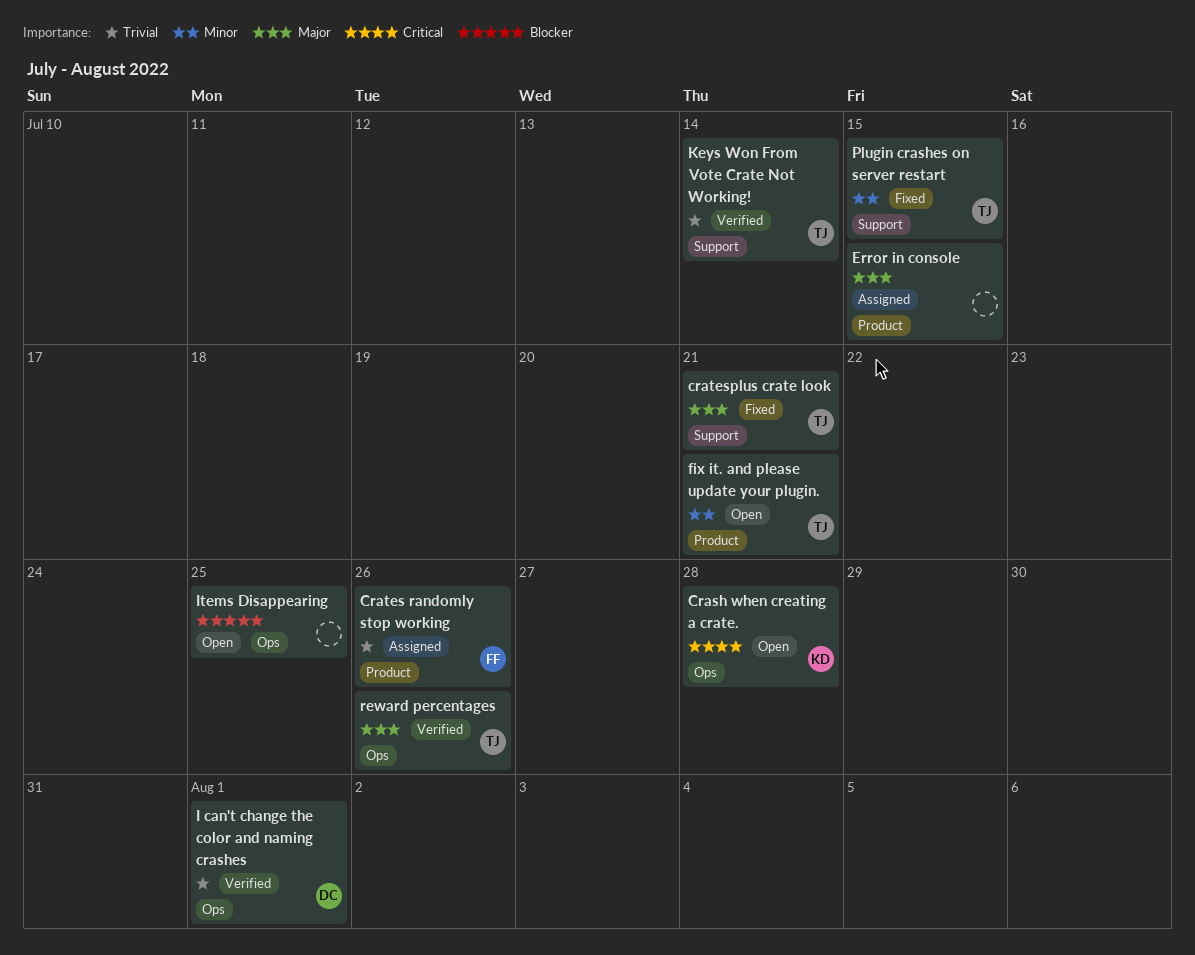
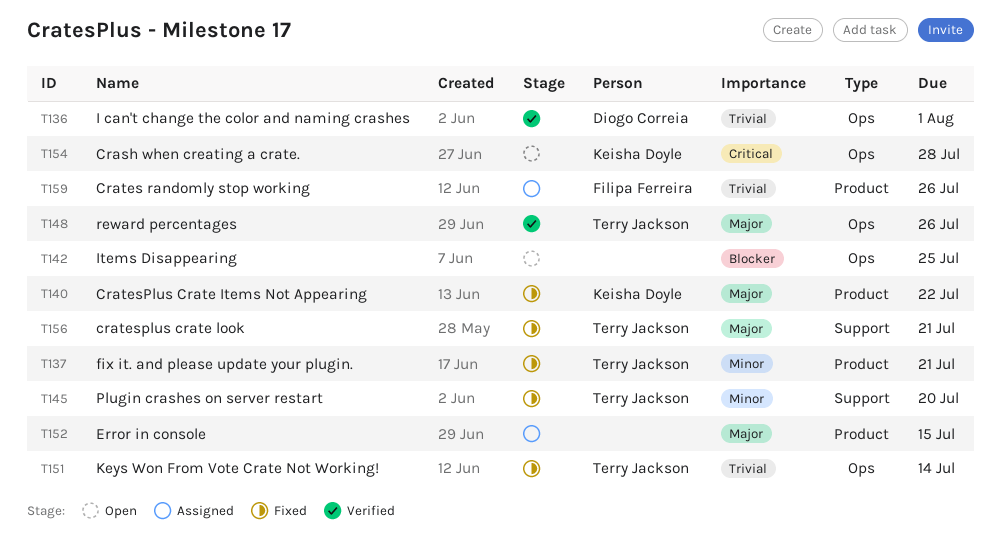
CratesPlus Crate Items Not Appearing: none -> present
fix it. and please update your plugin., status: Open -> Fixed
Keys Won From Vote Crate Not Working!, status: Verified -> Fixed
Keys Won From Vote Crate Not Working!, label: Support -> Ops
Plugin crashes on server restart, due: Jul 15 -> Jul 20

